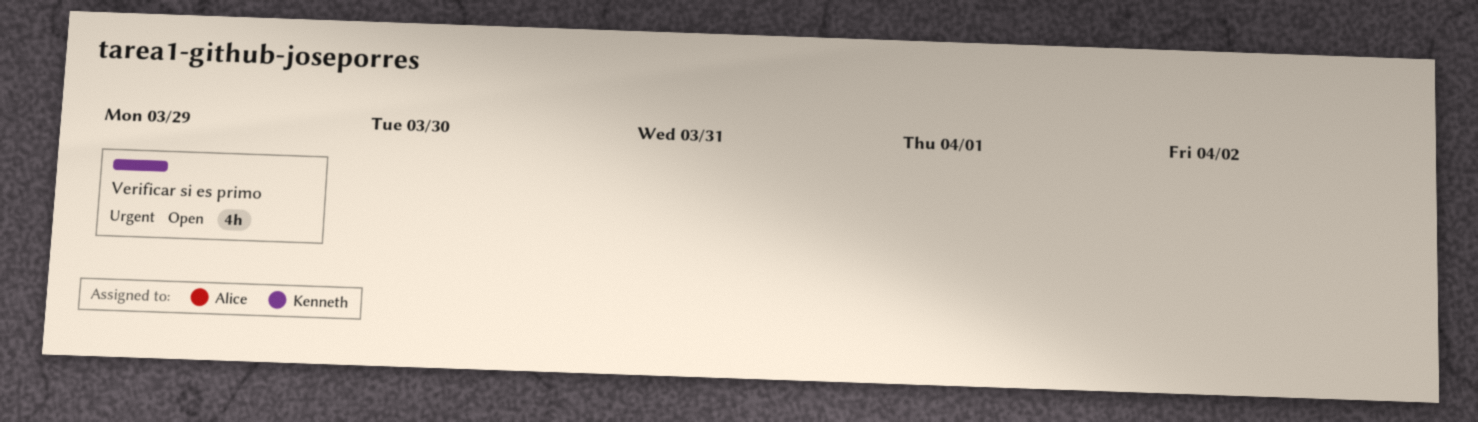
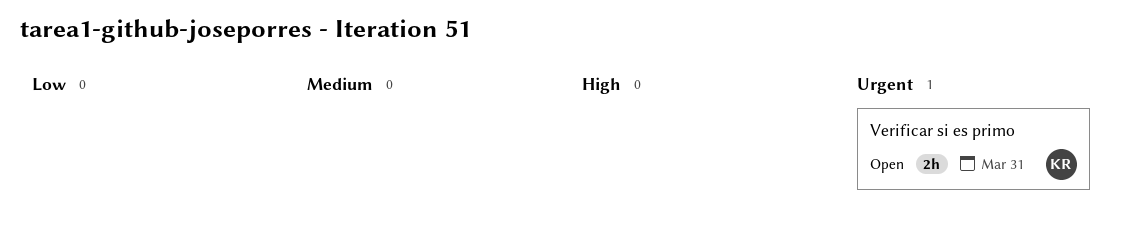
Verificar si es primo, estimate: 4h -> 2h
Verificar si es primo, due: Mar 29 -> Mar 31

